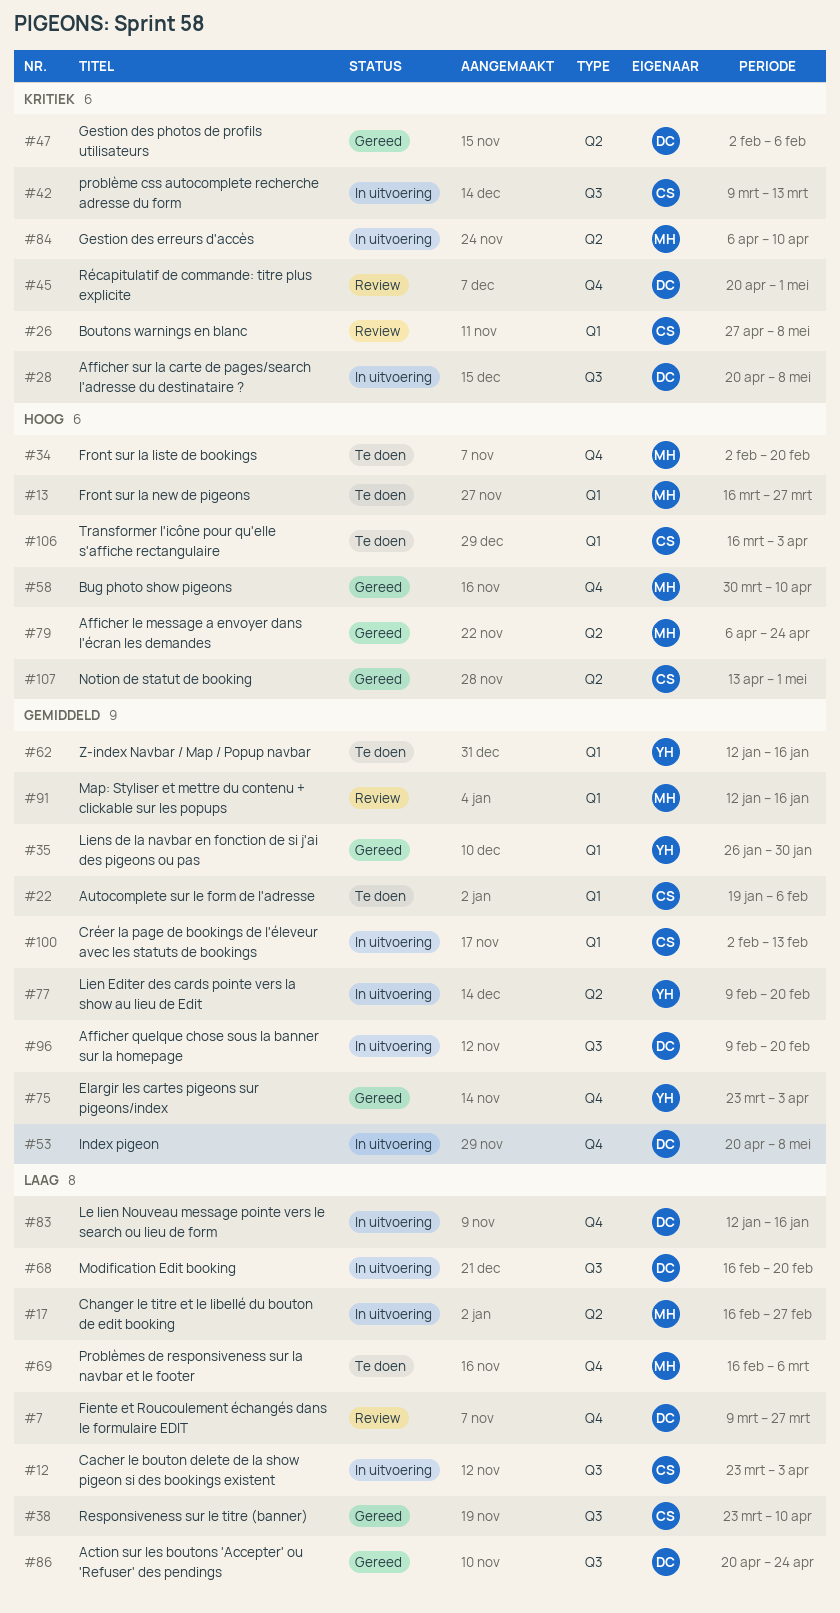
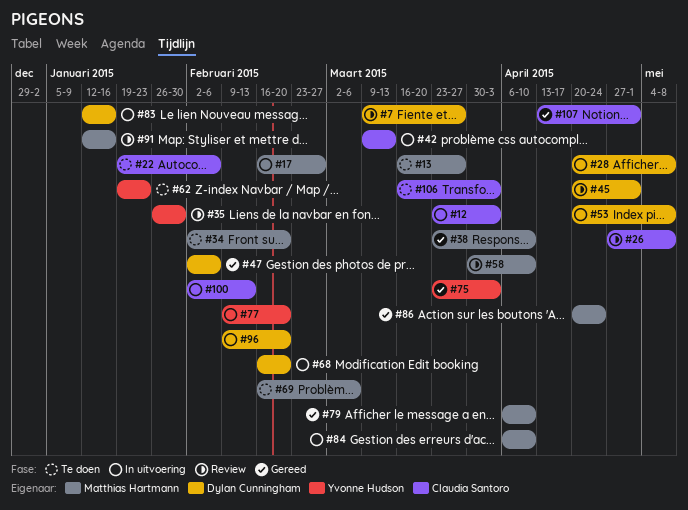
#35, status: Gereed -> Review
#38, owner: Claudia Santoro -> Matthias Hartmann
#58, status: Gereed -> Review
#62, start: Jan 12 -> Jan 19
#62, due: Jan 16 -> Jan 23
#79, due: Apr 24 -> Apr 10
#86, owner: Dylan Cunningham -> Matthias Hartmann

